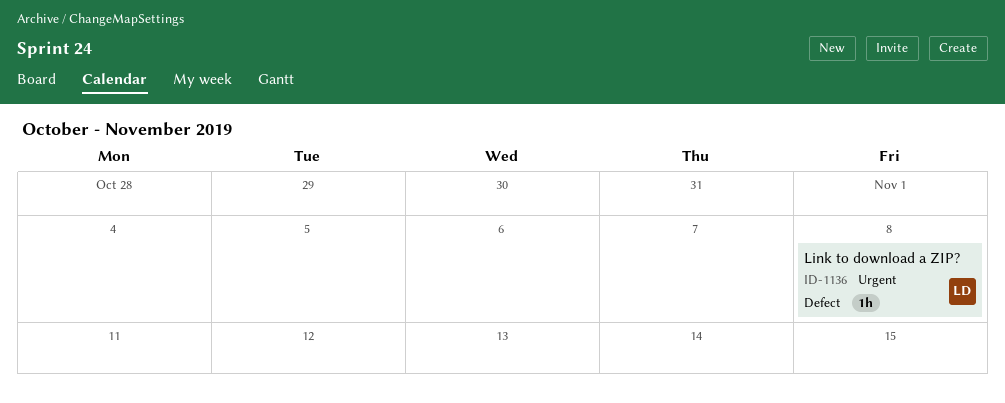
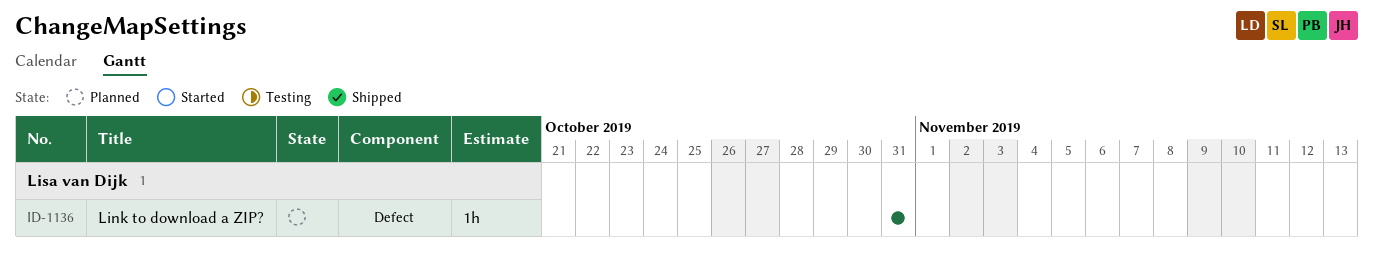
ID-1136, due: Nov 8 -> Oct 31

